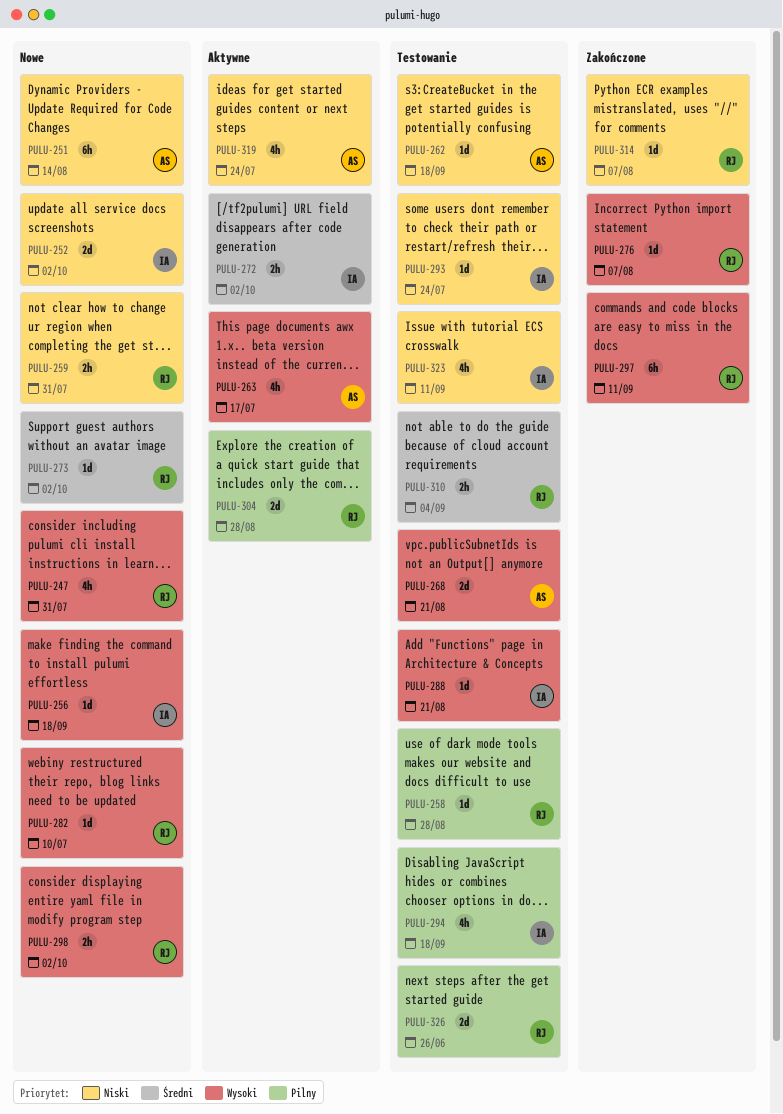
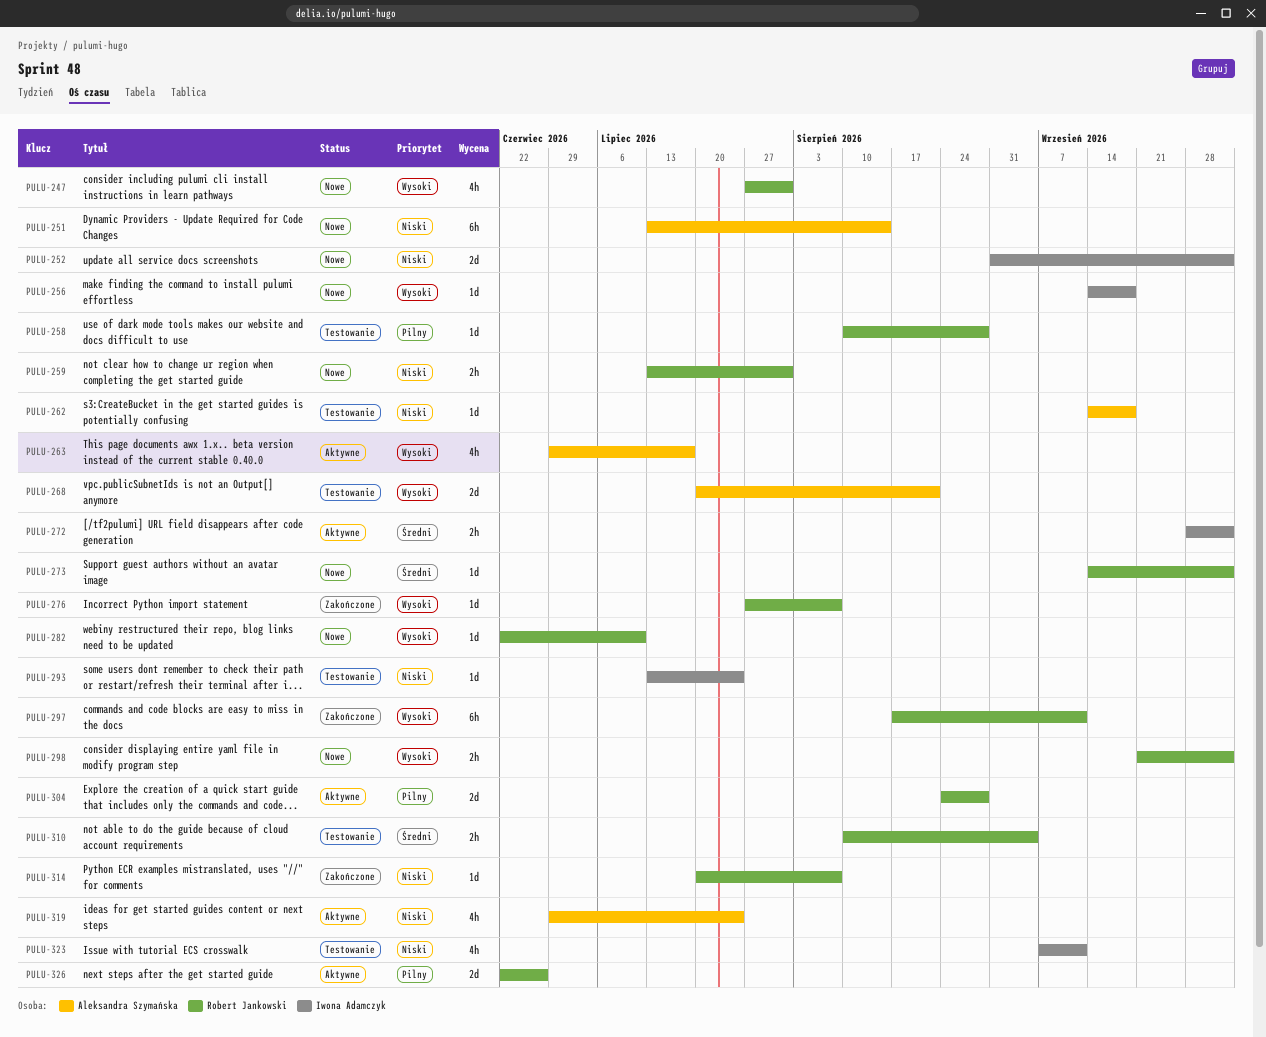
PULU-288: present -> none
PULU-294: present -> none
PULU-326, status: Testowanie -> Aktywne

